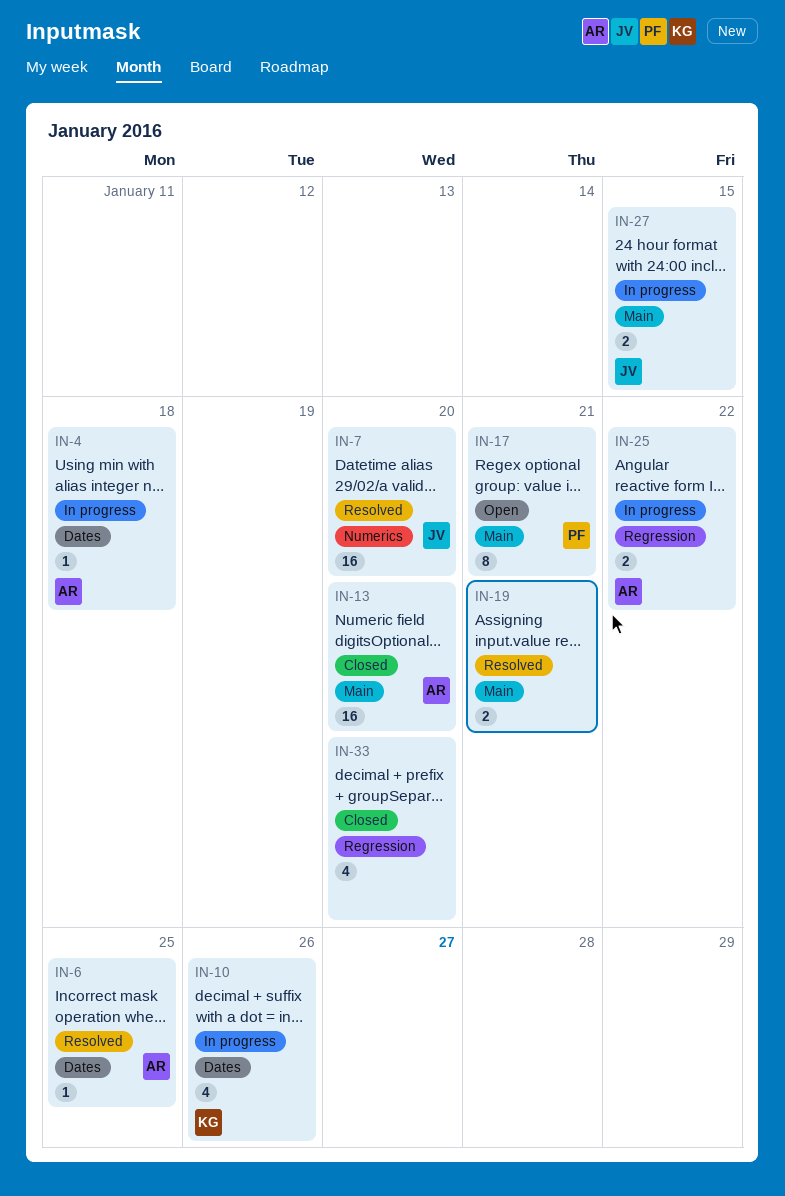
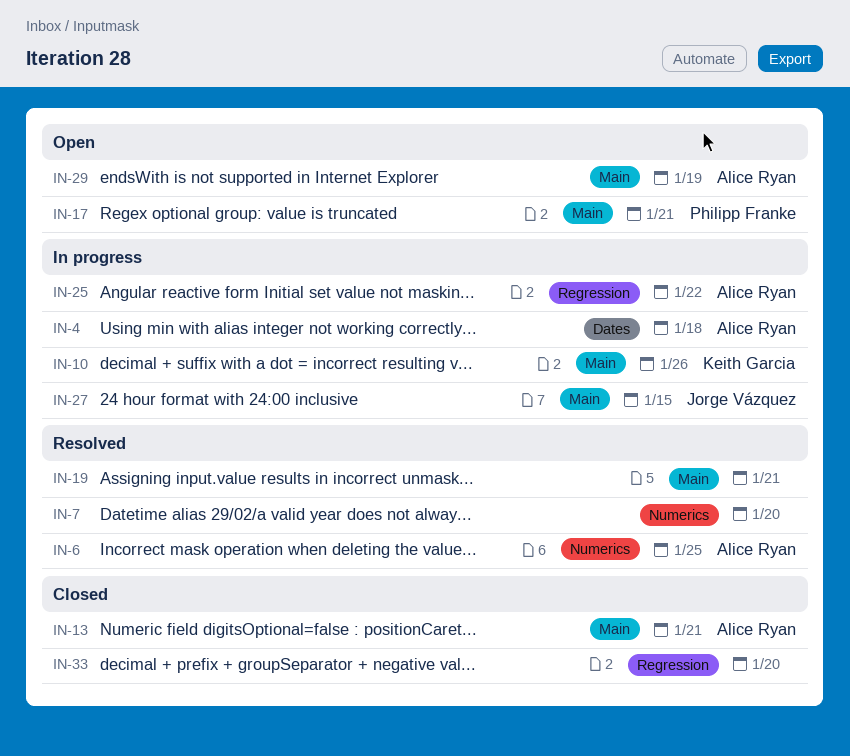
IN-6, label: Dates -> Numerics
IN-7, owner: Jorge Vázquez -> none
IN-10, label: Dates -> Main
IN-13, due: Jan 20 -> Jan 21
IN-29: none -> present

